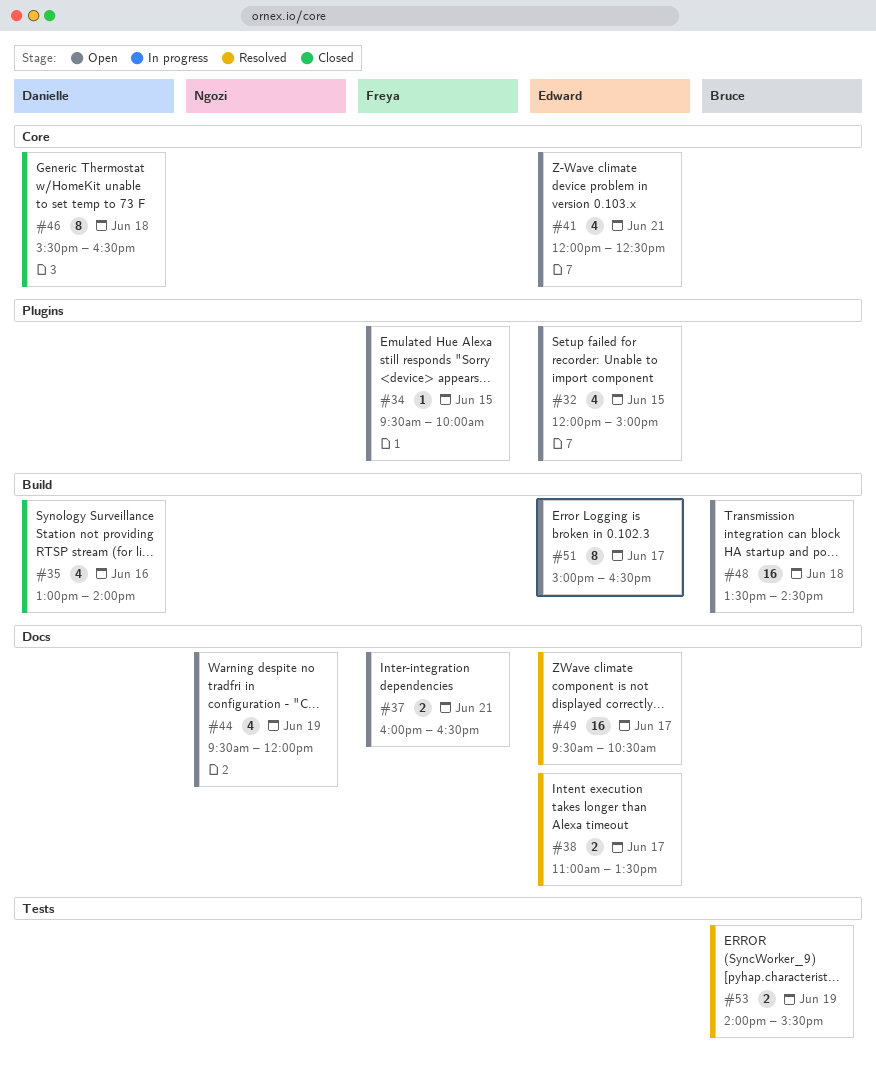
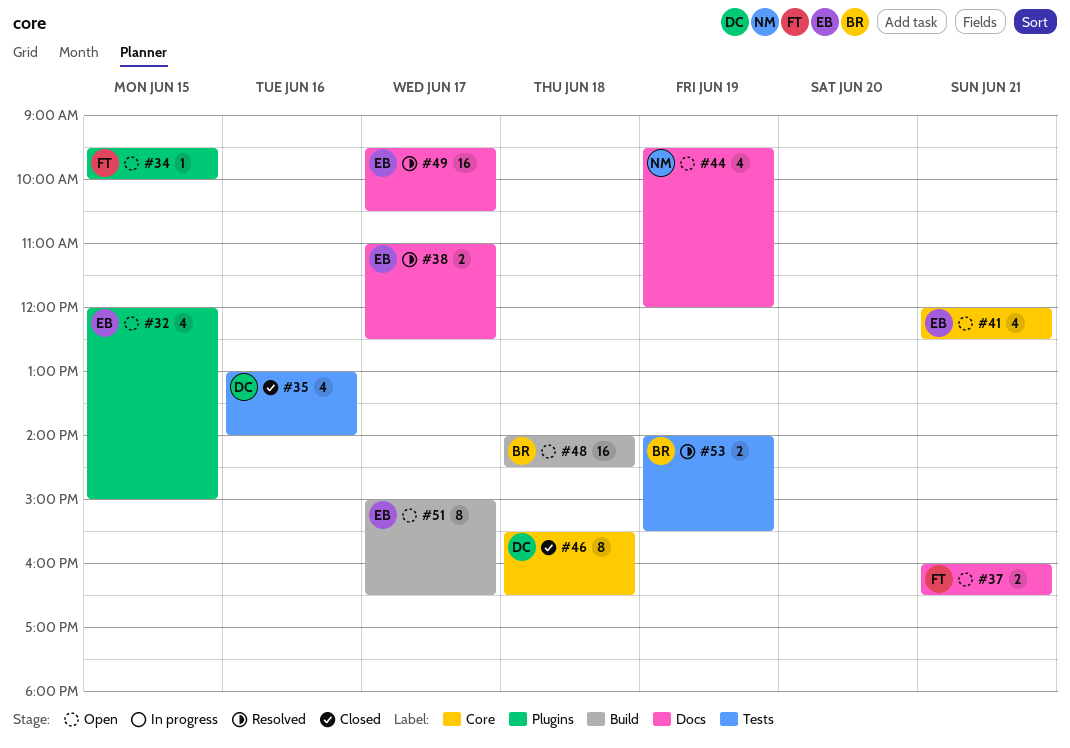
#35, label: Build -> Tests
#38, ends: 13:30 -> 12:30
#48, begins: 13:30 -> 14:00

